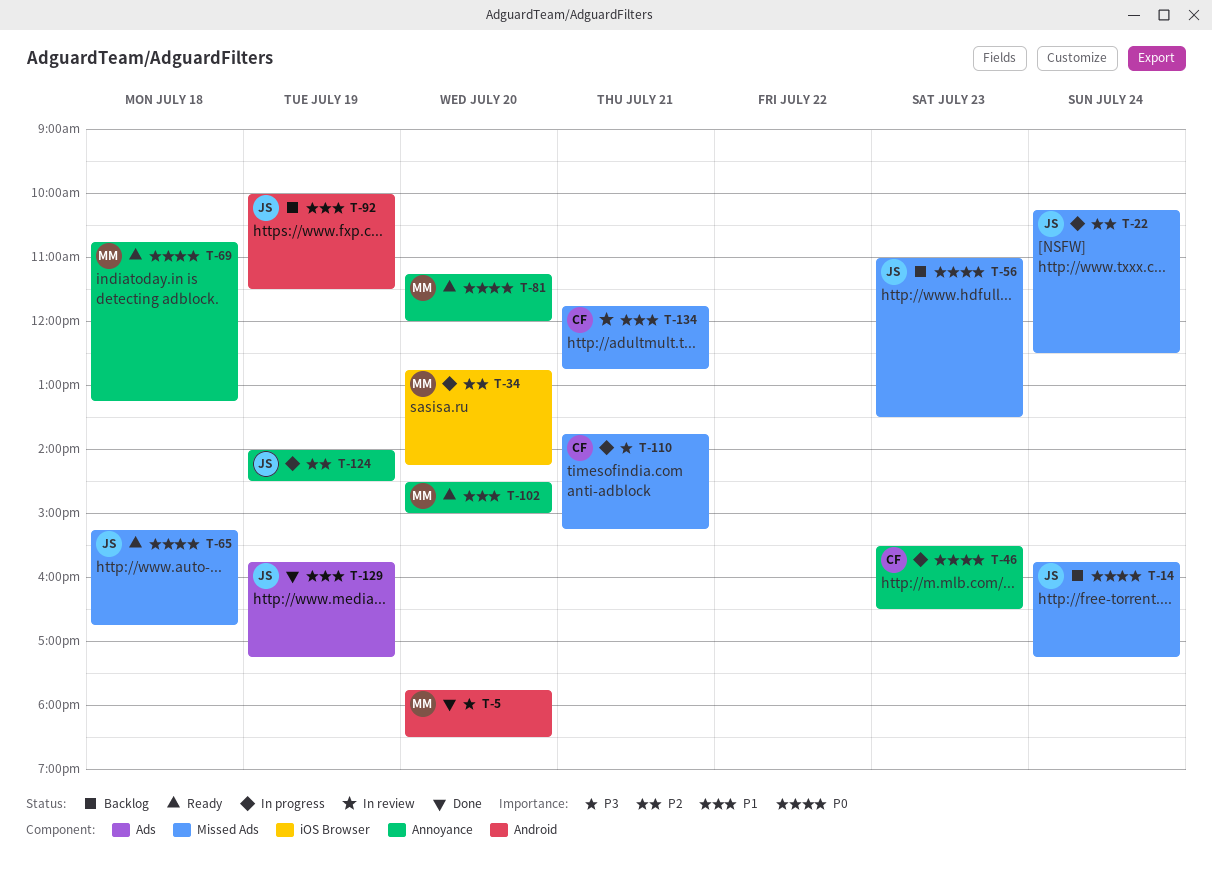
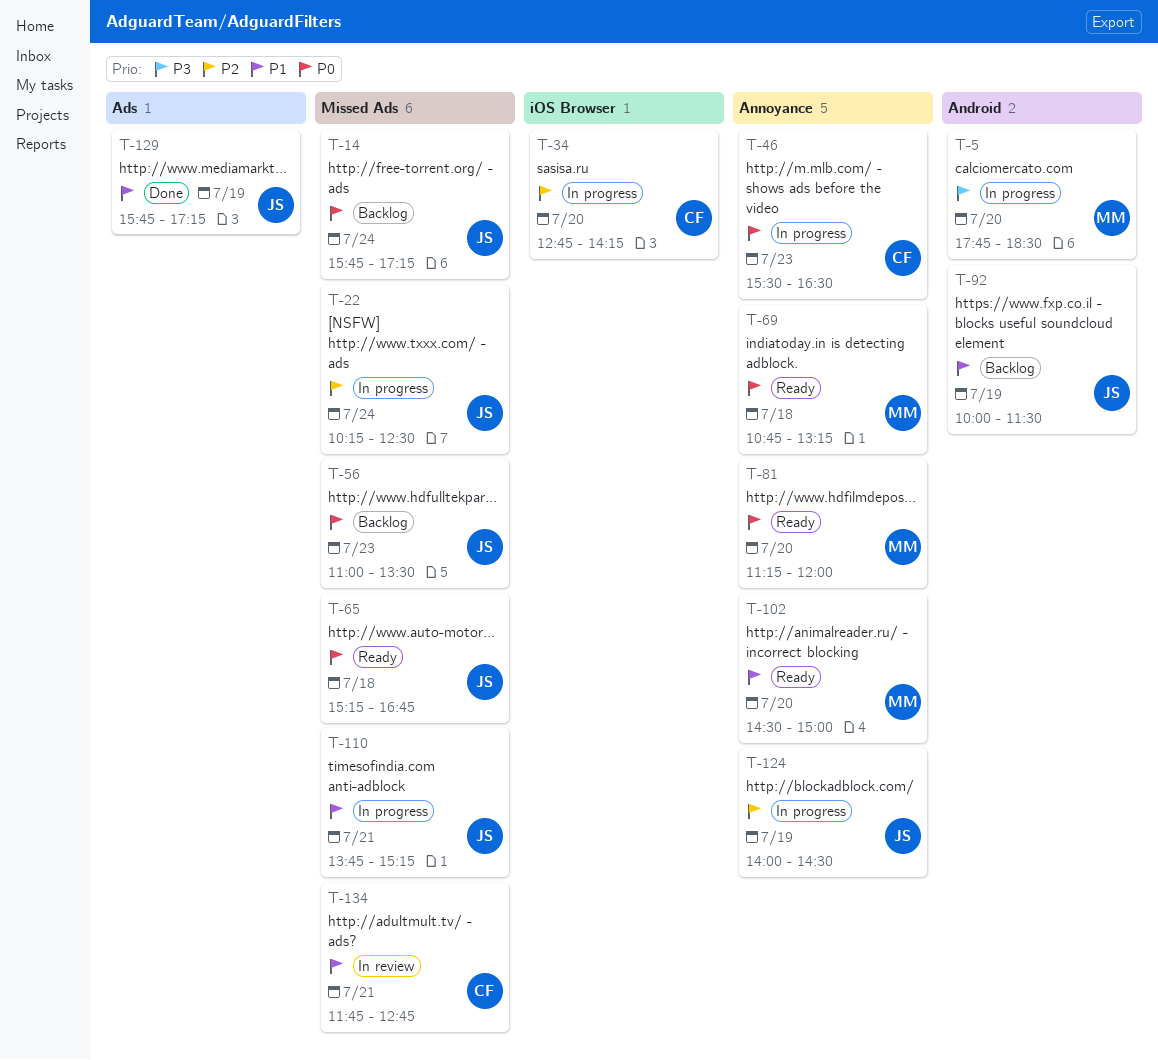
T-5, status: Done -> In progress
T-34, owner: MM -> CF
T-110, owner: CF -> JS
T-110, priority: P3 -> P1

